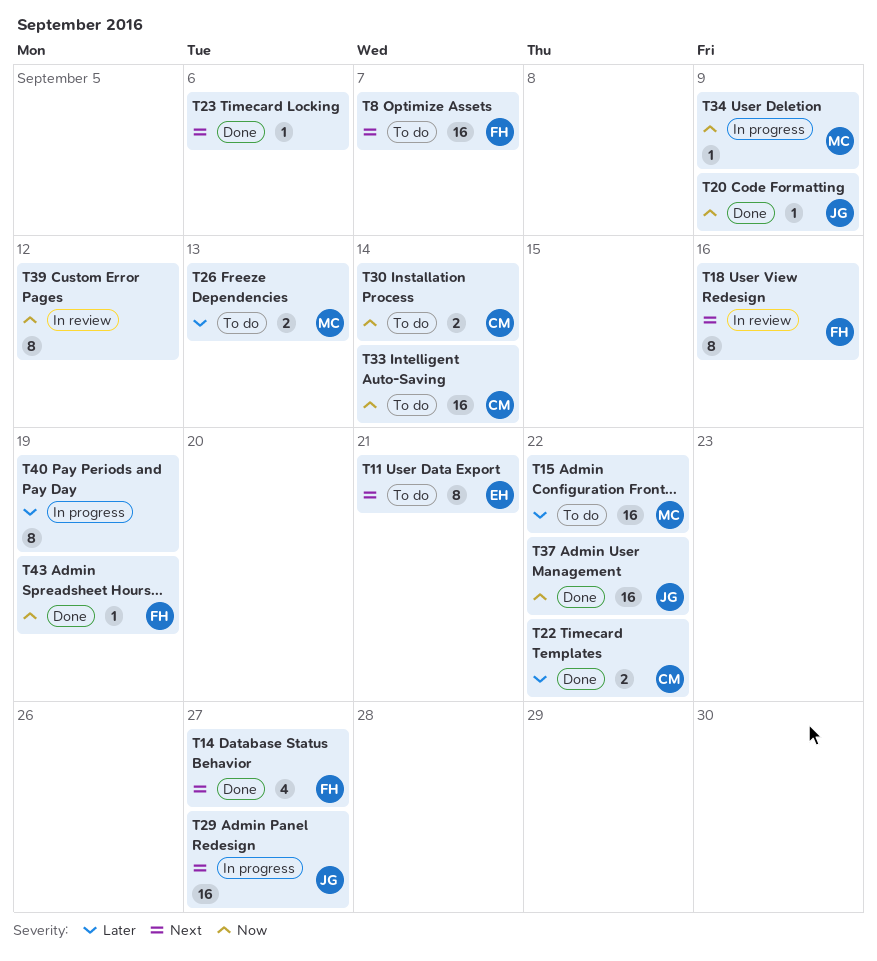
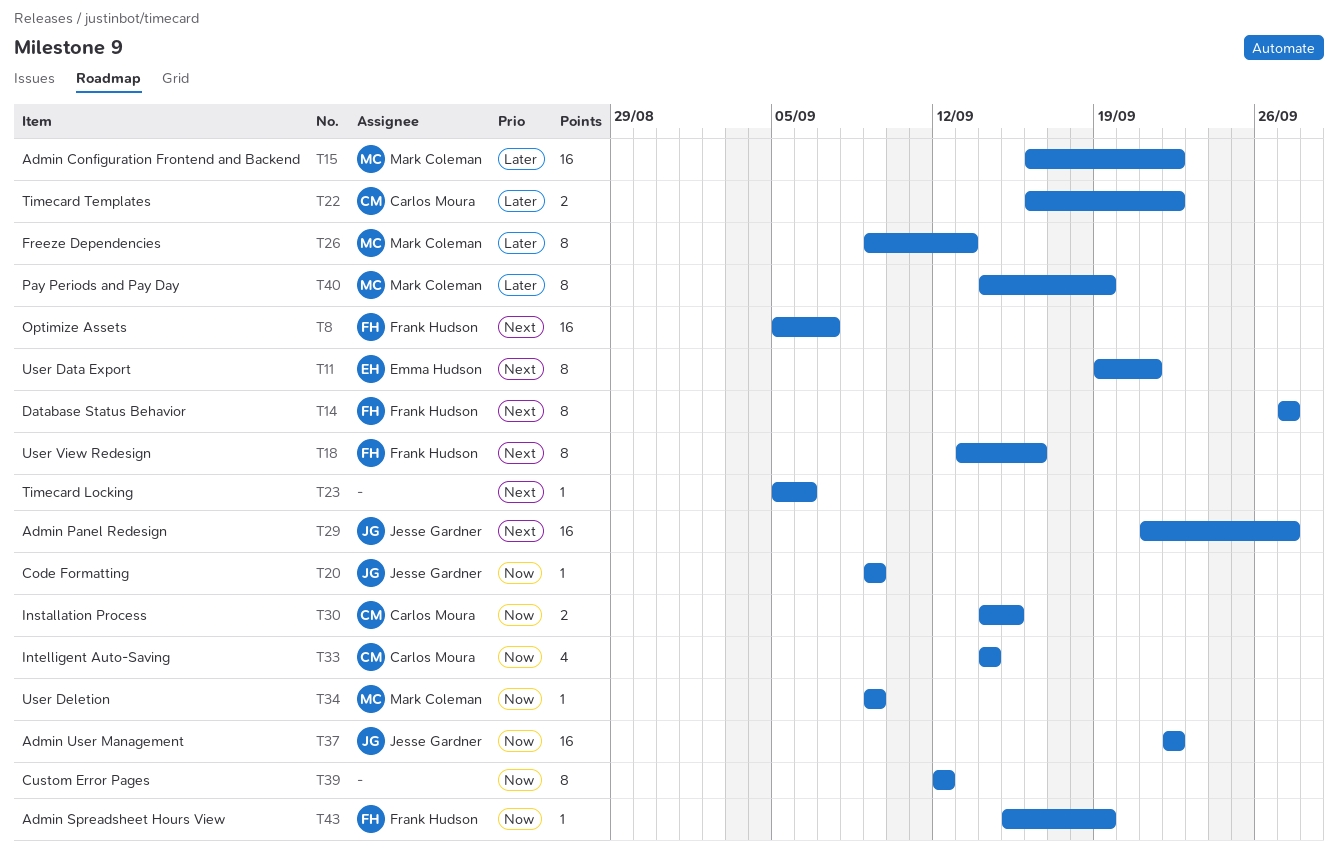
T14, estimate: 4 -> 8
T26, estimate: 2 -> 8
T30, due: Sep 14 -> Sep 15
T33, estimate: 16 -> 4
T40, owner: none -> Mark Coleman

